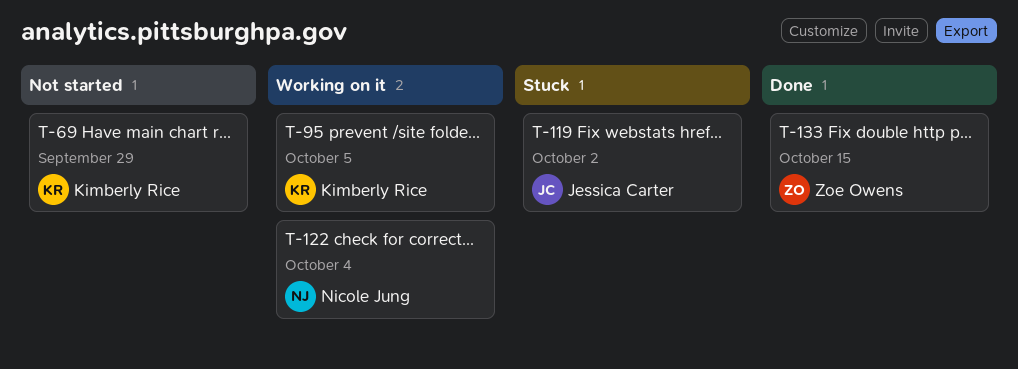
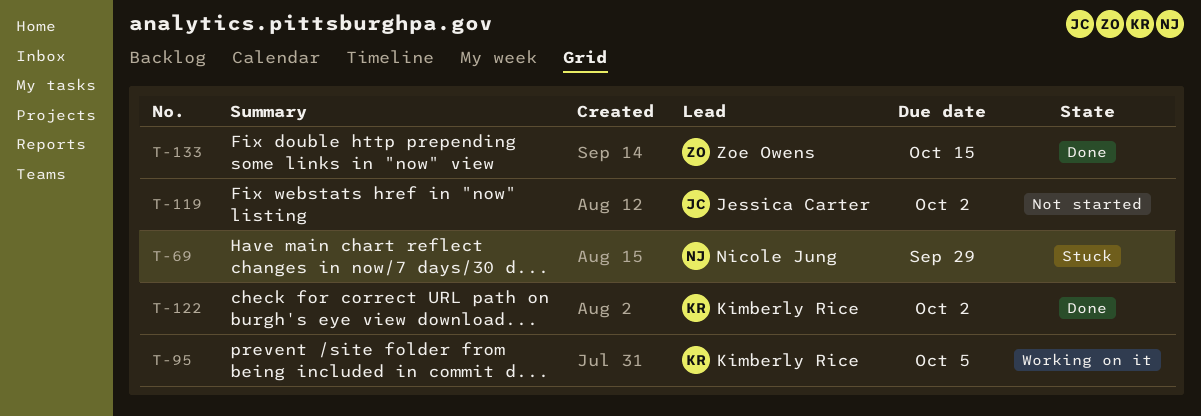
T-69, status: Not started -> Stuck
T-69, owner: Kimberly Rice -> Nicole Jung
T-119, status: Stuck -> Not started
T-122, status: Working on it -> Done
T-122, owner: Nicole Jung -> Kimberly Rice
T-122, due: Oct 4 -> Oct 2

